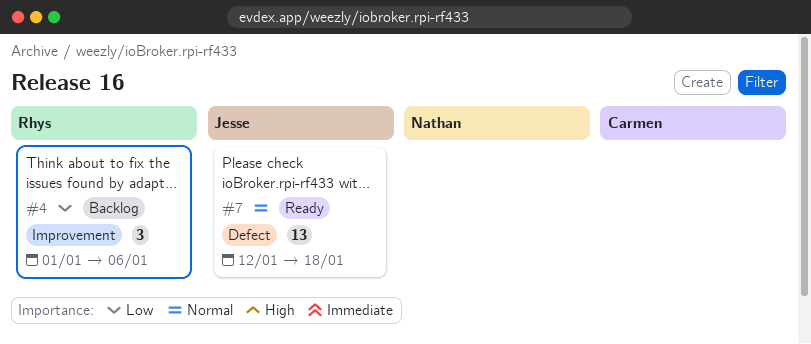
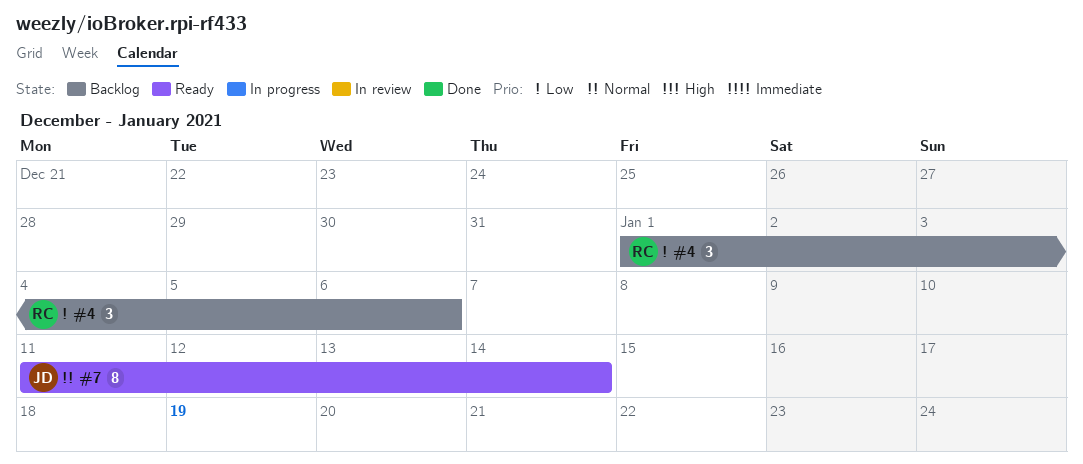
#7, estimate: 13 -> 8
#7, start: Jan 12 -> Jan 11
#7, due: Jan 18 -> Jan 14

